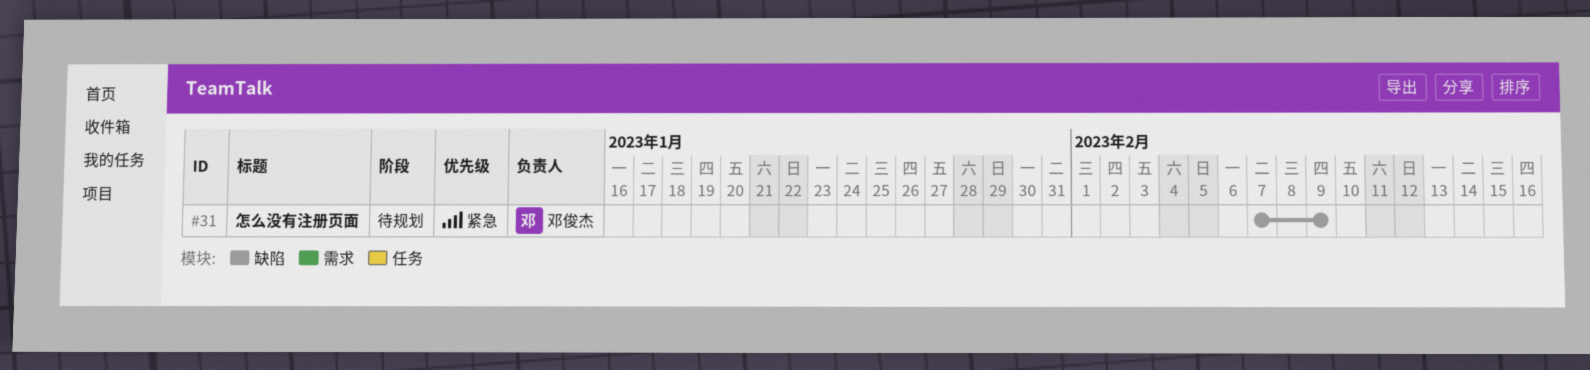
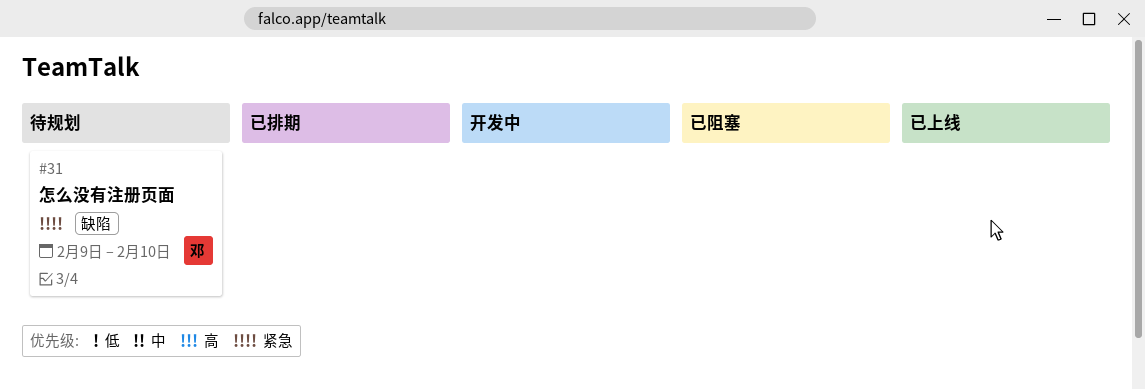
#31, start: Feb 7 -> Feb 9
#31, due: Feb 9 -> Feb 10

